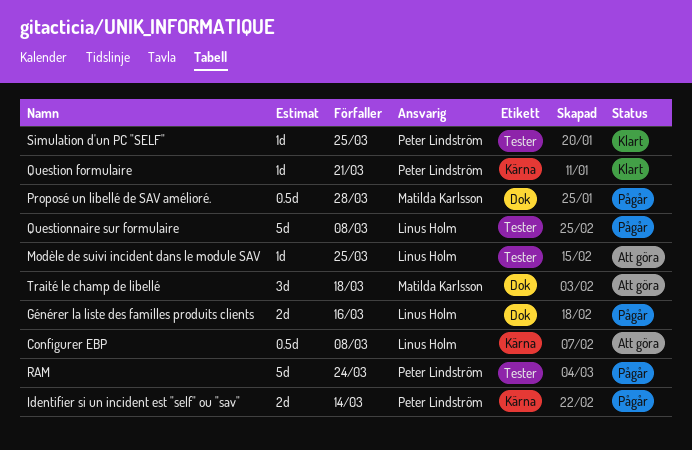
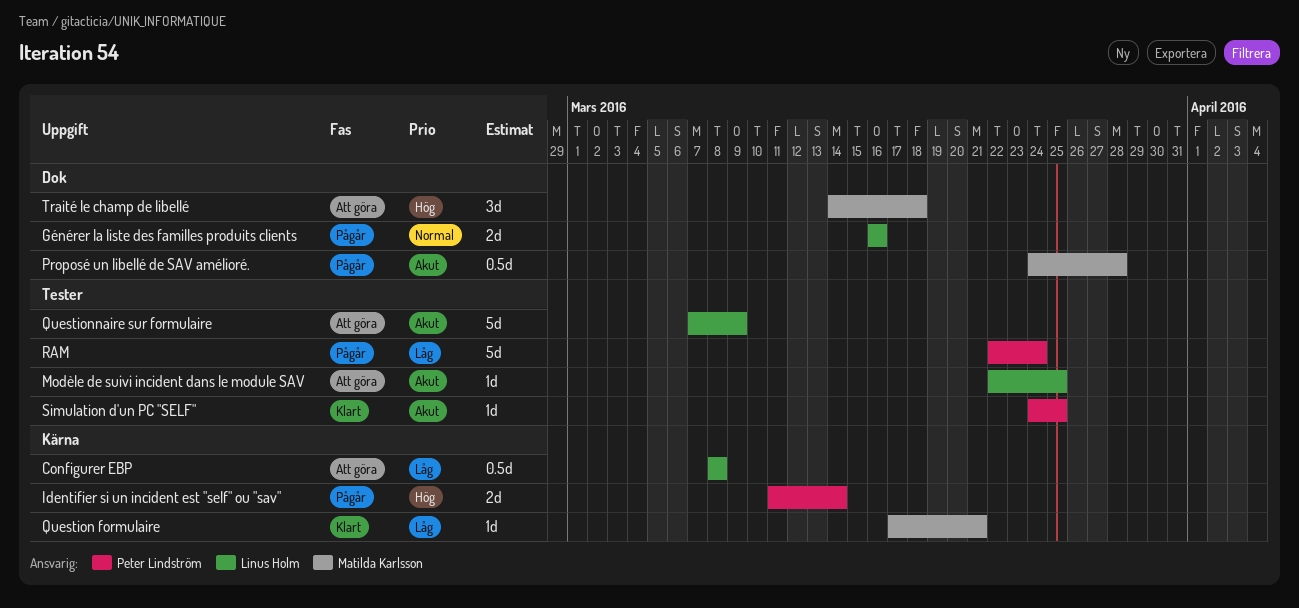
Question formulaire, owner: Peter Lindström -> Matilda Karlsson
Questionnaire sur formulaire, status: Pågår -> Att göra
Questionnaire sur formulaire, due: Mar 8 -> Mar 9

